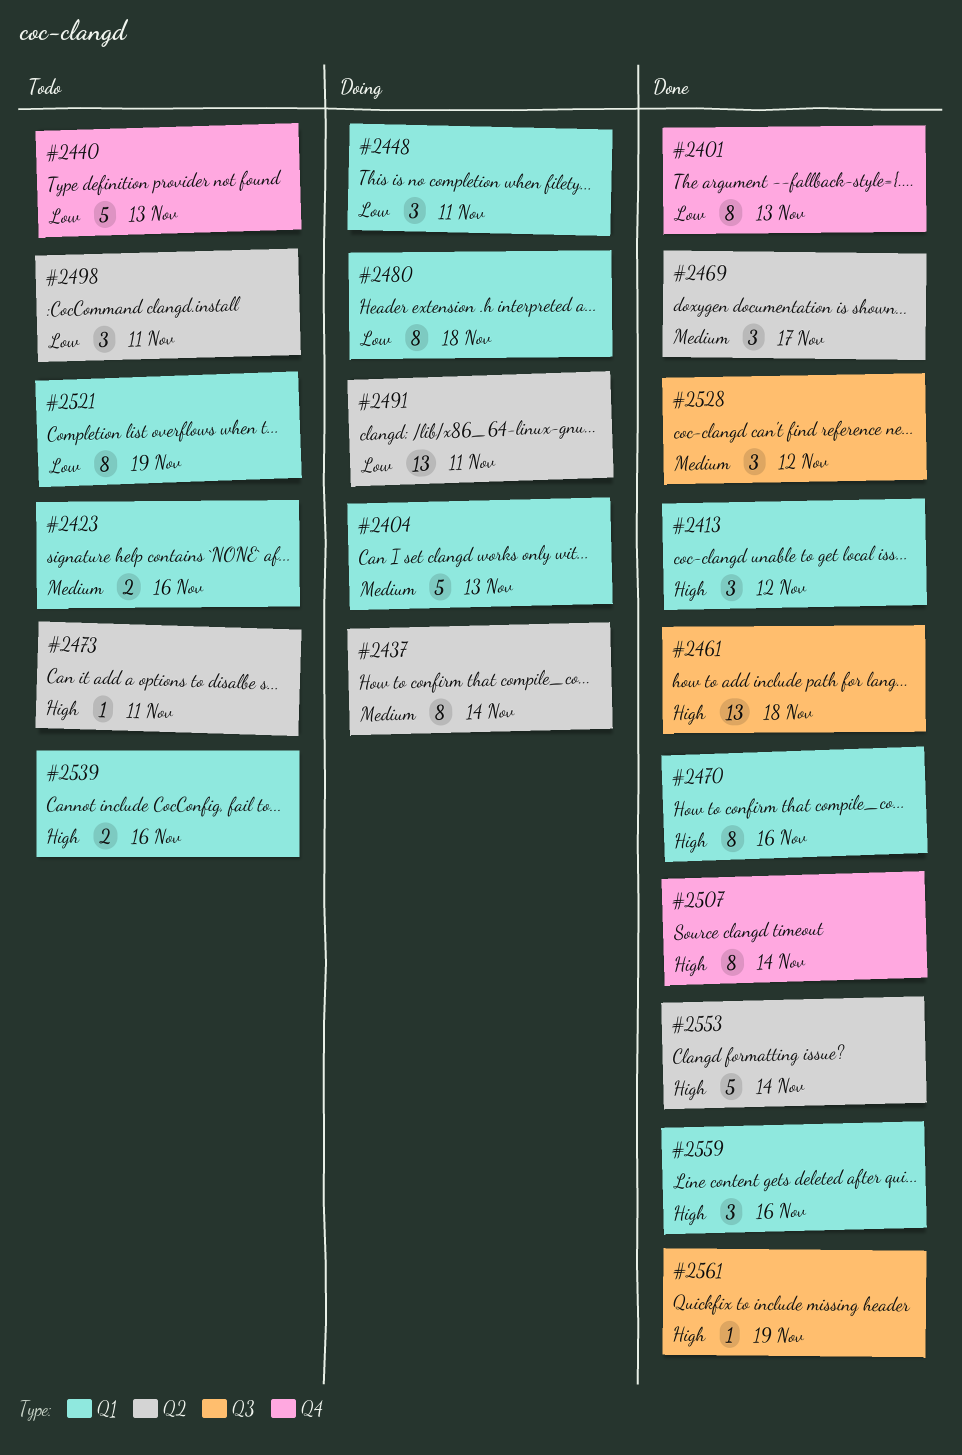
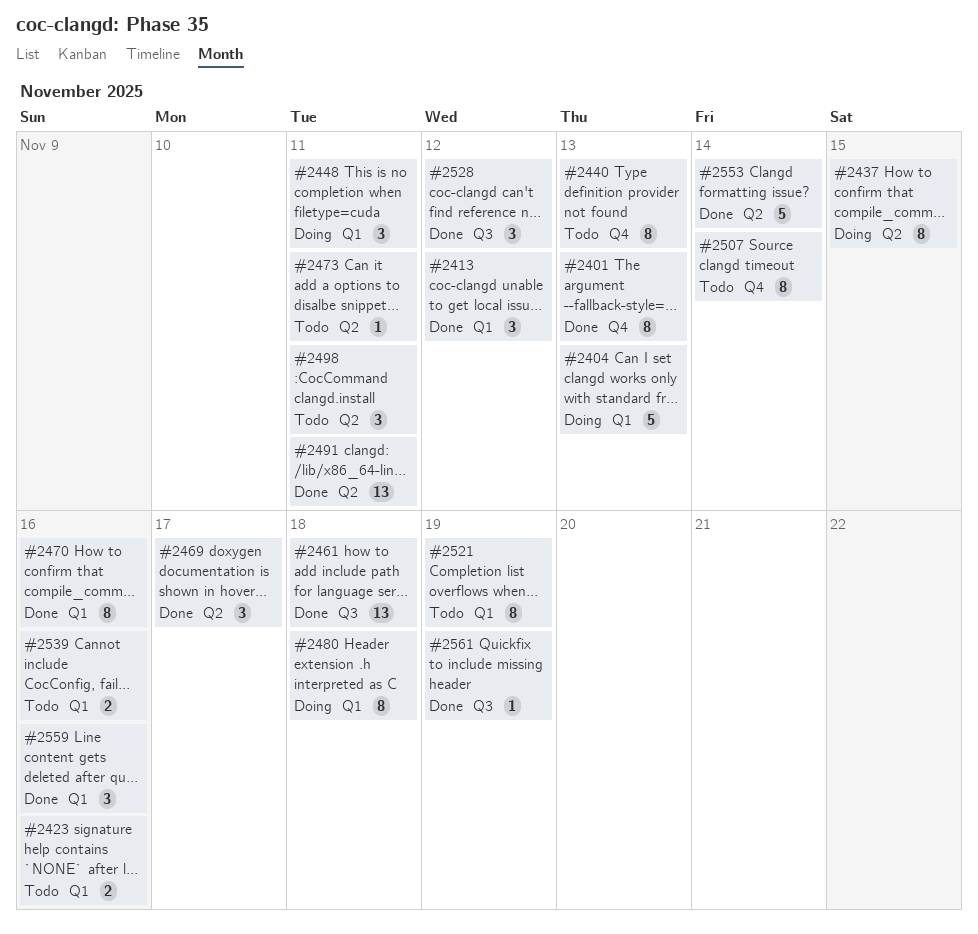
#2437, due: Nov 14 -> Nov 15
#2440, estimate: 5 -> 8
#2491, status: Doing -> Done
#2507, status: Done -> Todo

